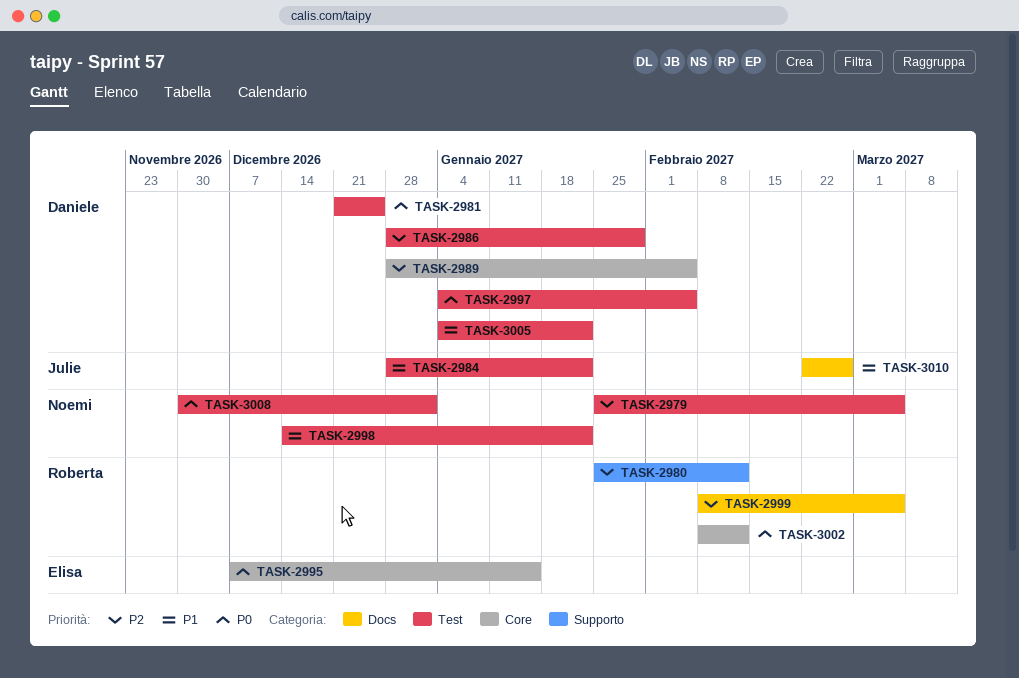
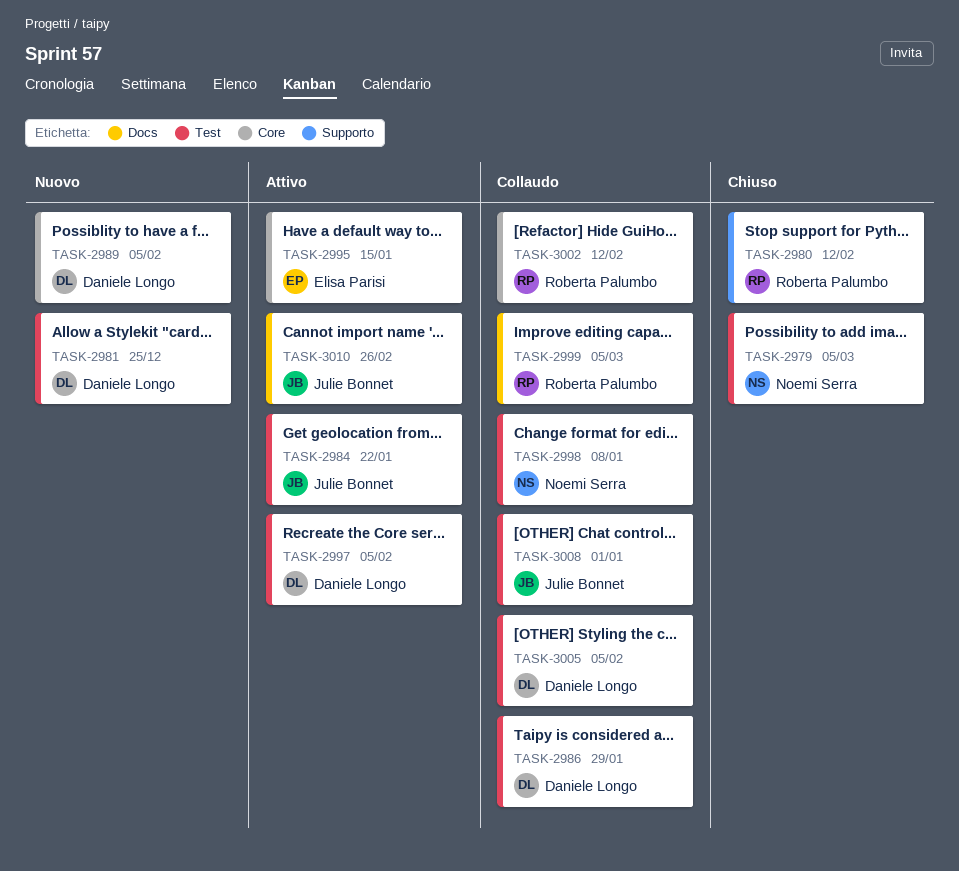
TASK-2998, due: Jan 22 -> Jan 8
TASK-3005, due: Jan 22 -> Feb 5
TASK-3008, owner: Noemi Serra -> Julie Bonnet

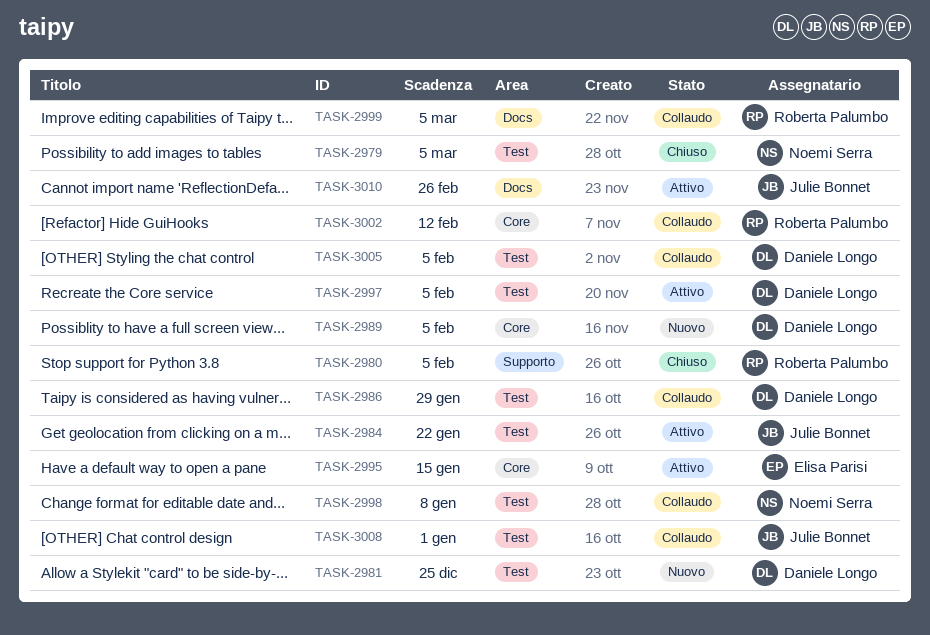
TASK-2980, due: Feb 12 -> Feb 5

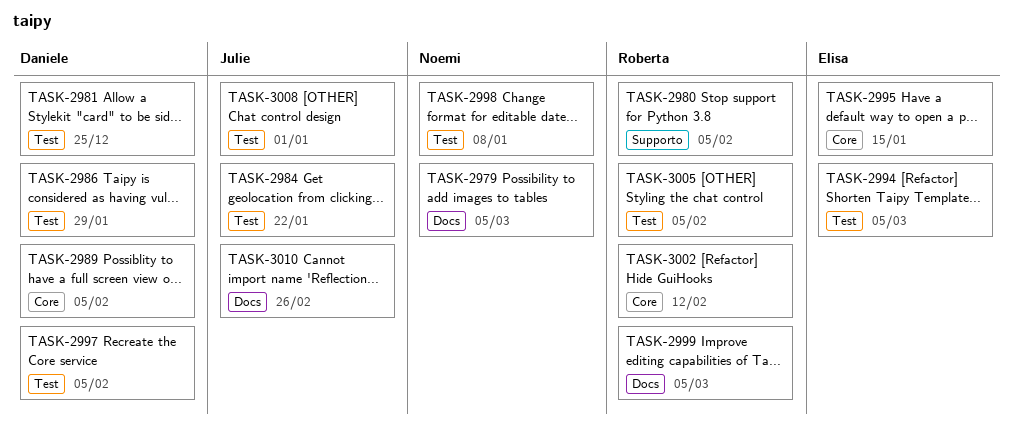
TASK-2979, label: Test -> Docs
TASK-2994: none -> present
TASK-3005, owner: Daniele Longo -> Roberta Palumbo

